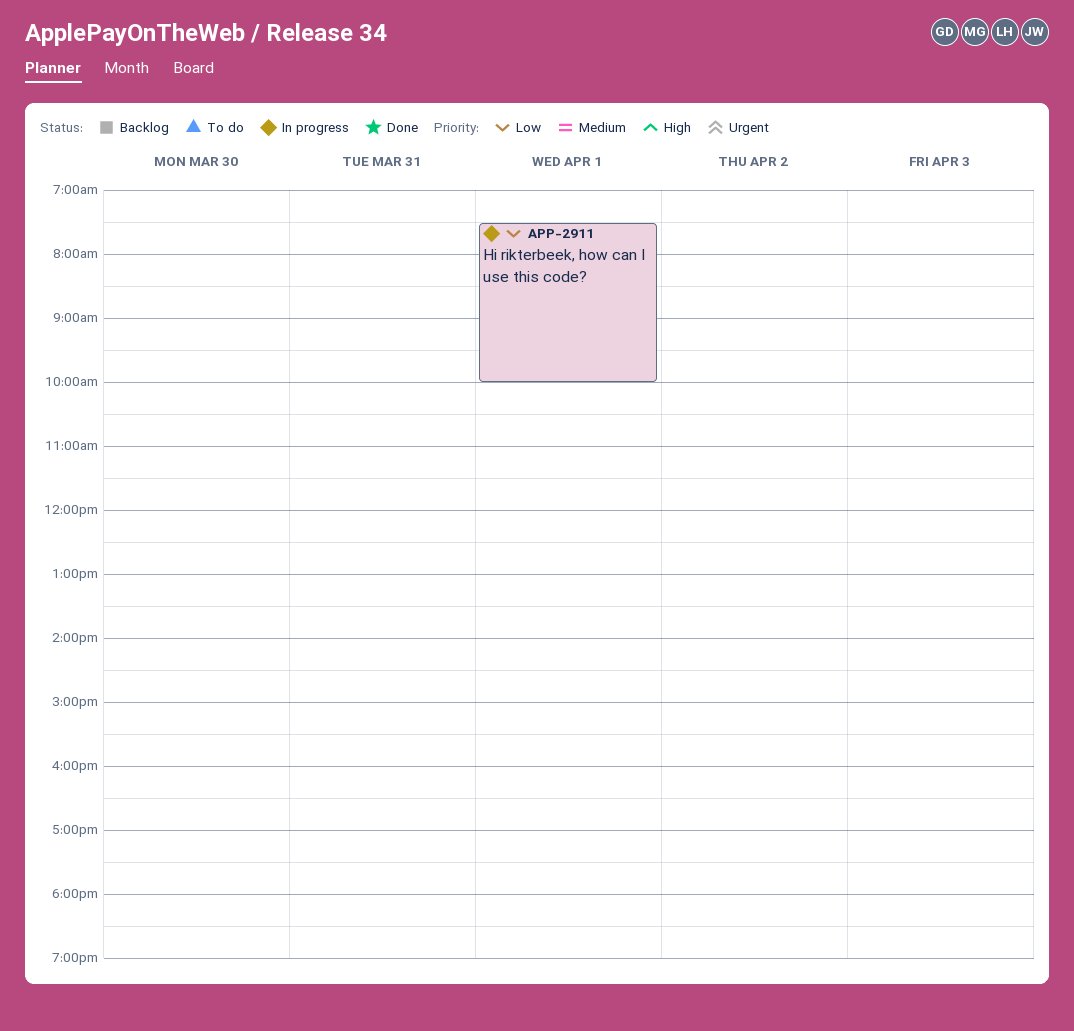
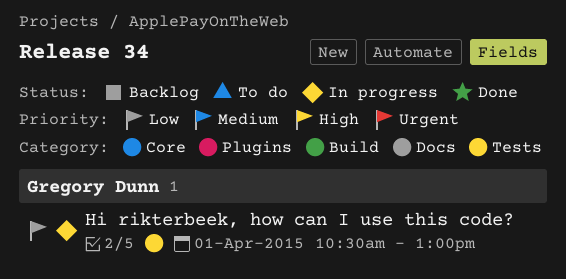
Hi rikterbeek, how can I use this code?, begins: 07:30 -> 10:30
Hi rikterbeek, how can I use this code?, ends: 10:00 -> 13:00

